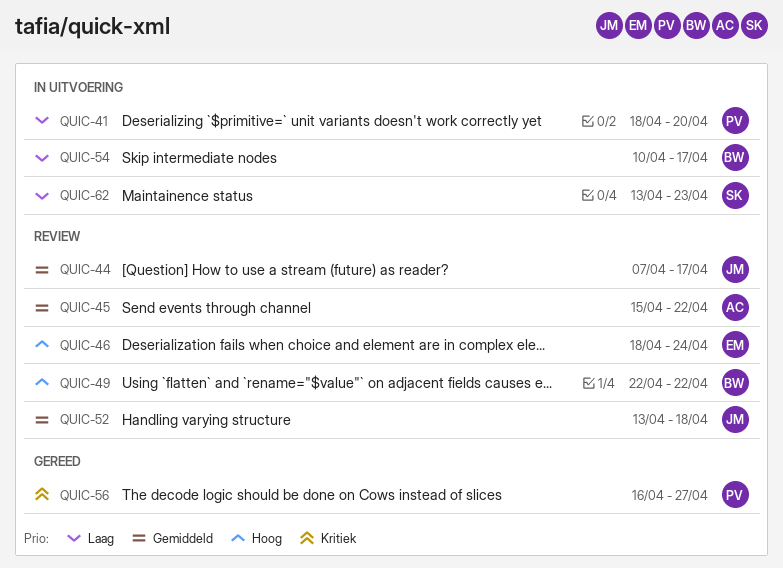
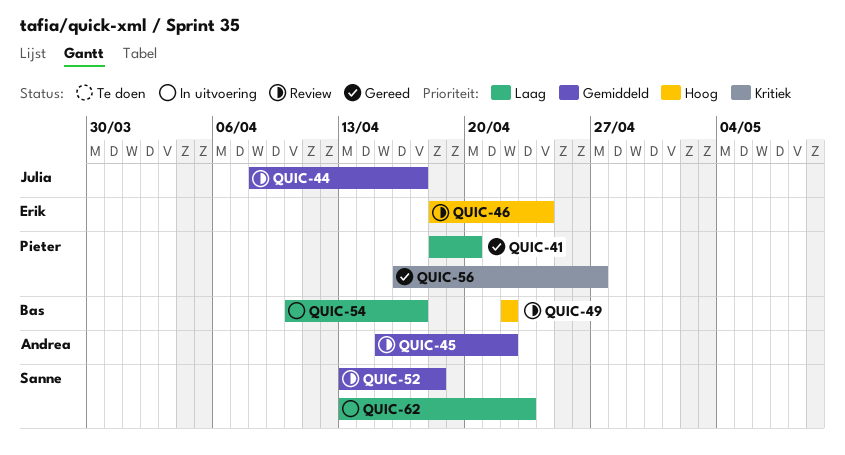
QUIC-41, status: In uitvoering -> Gereed
QUIC-44, start: Apr 7 -> Apr 8
QUIC-52, owner: Julia -> Sanne

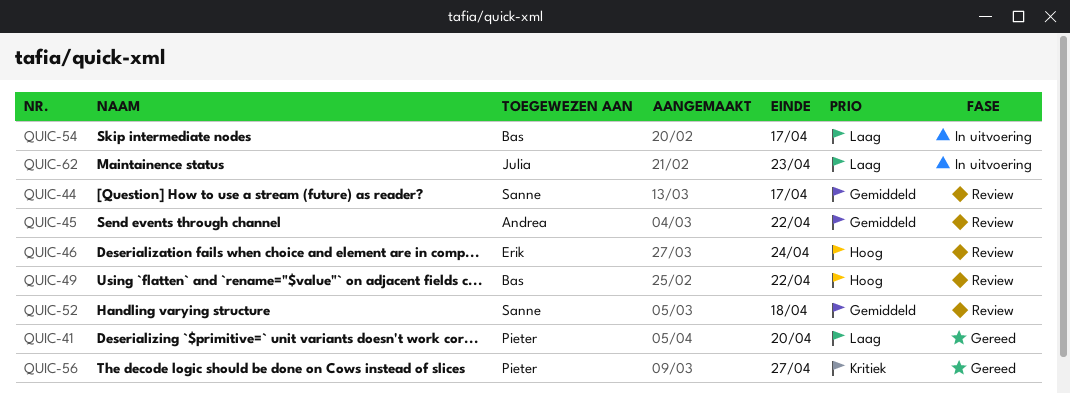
QUIC-44, owner: Julia -> Sanne
QUIC-62, owner: Sanne -> Julia

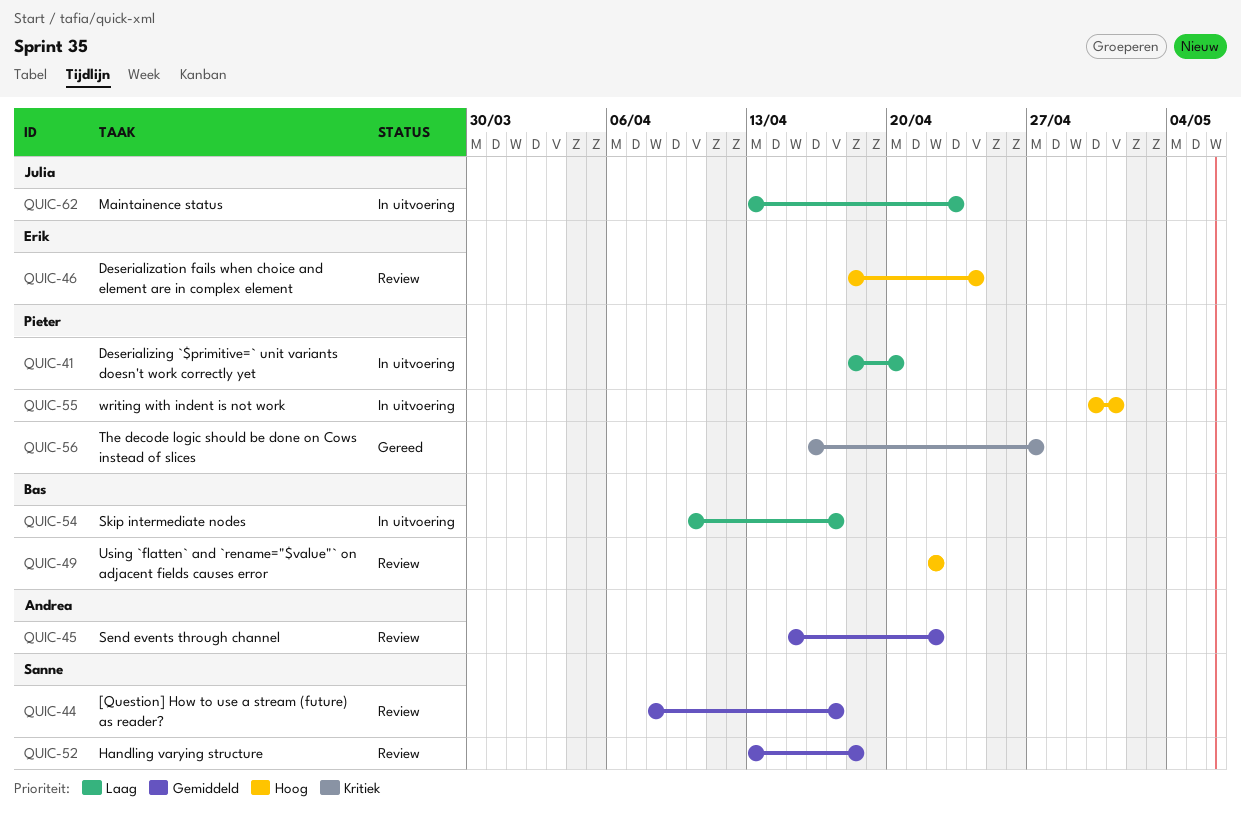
QUIC-41, status: Gereed -> In uitvoering
QUIC-55: none -> present

